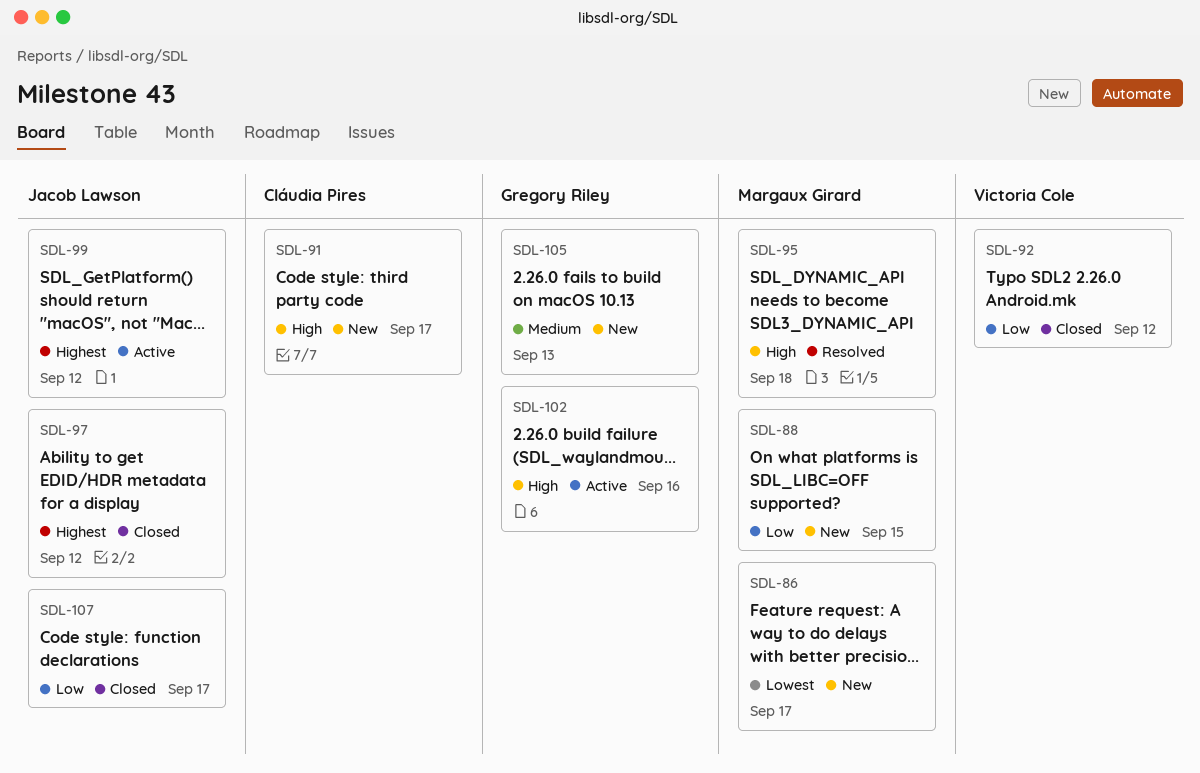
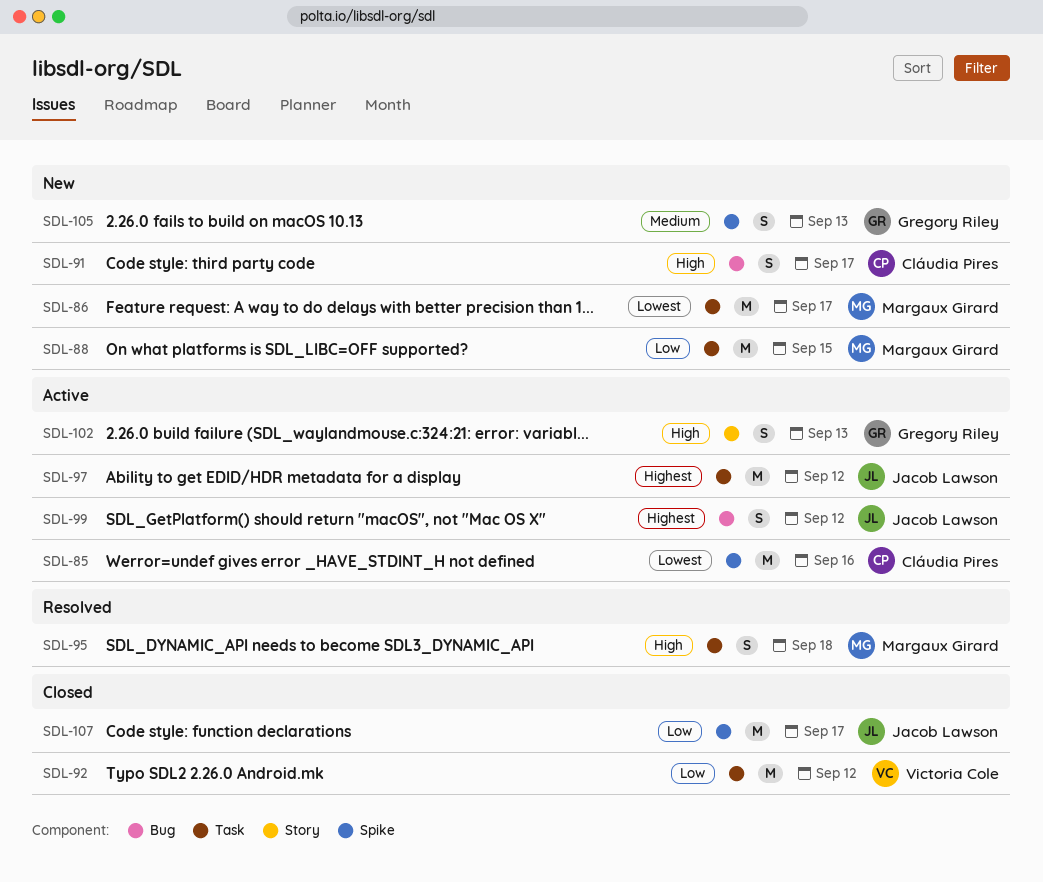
SDL-85: none -> present
SDL-97, status: Closed -> Active
SDL-102, due: Sep 16 -> Sep 13

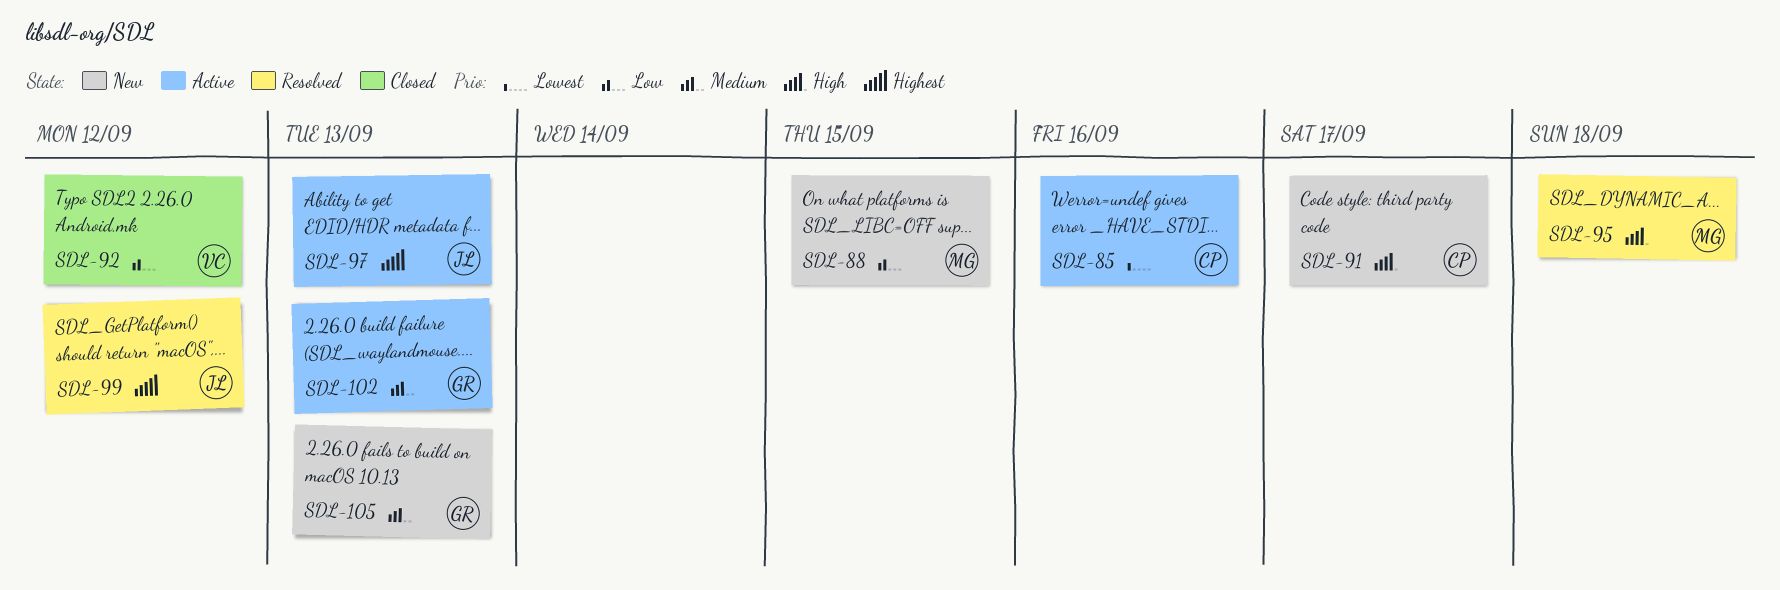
SDL-86: present -> none
SDL-97, due: Sep 12 -> Sep 13
SDL-99, status: Active -> Resolved
SDL-102, priority: High -> Medium
SDL-107: present -> none

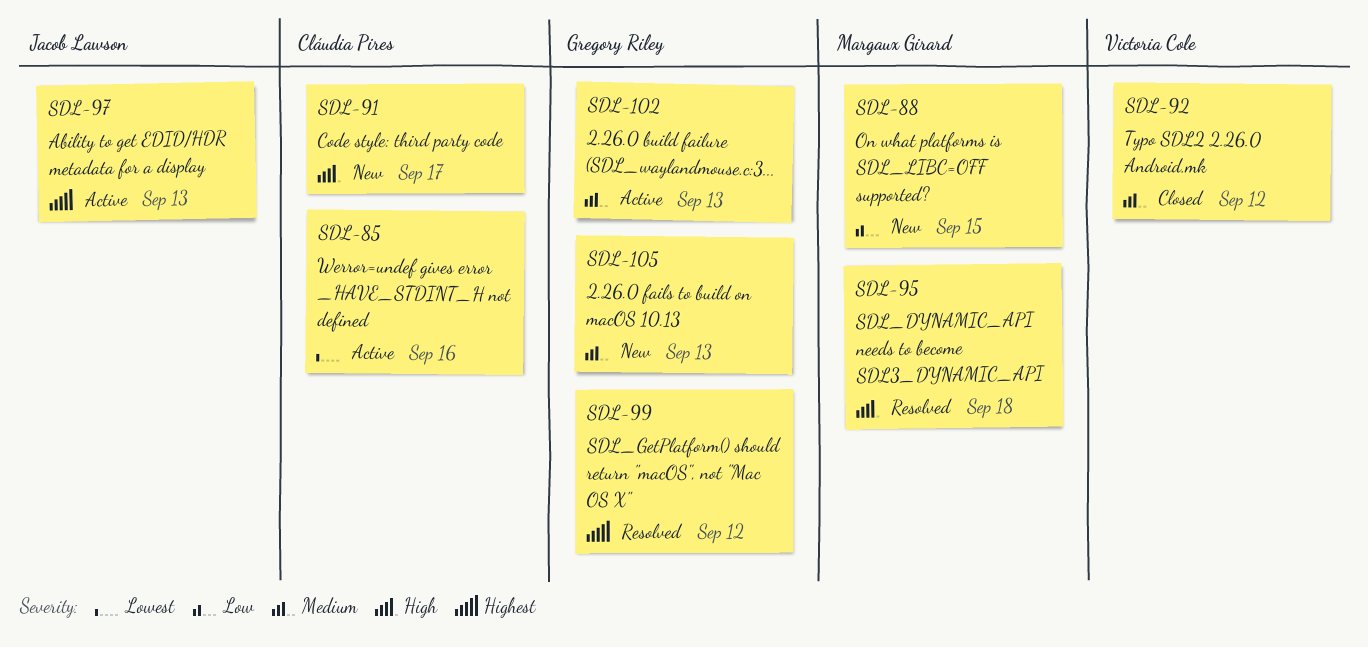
SDL-92, priority: Low -> Medium
SDL-99, owner: Jacob Lawson -> Gregory Riley

